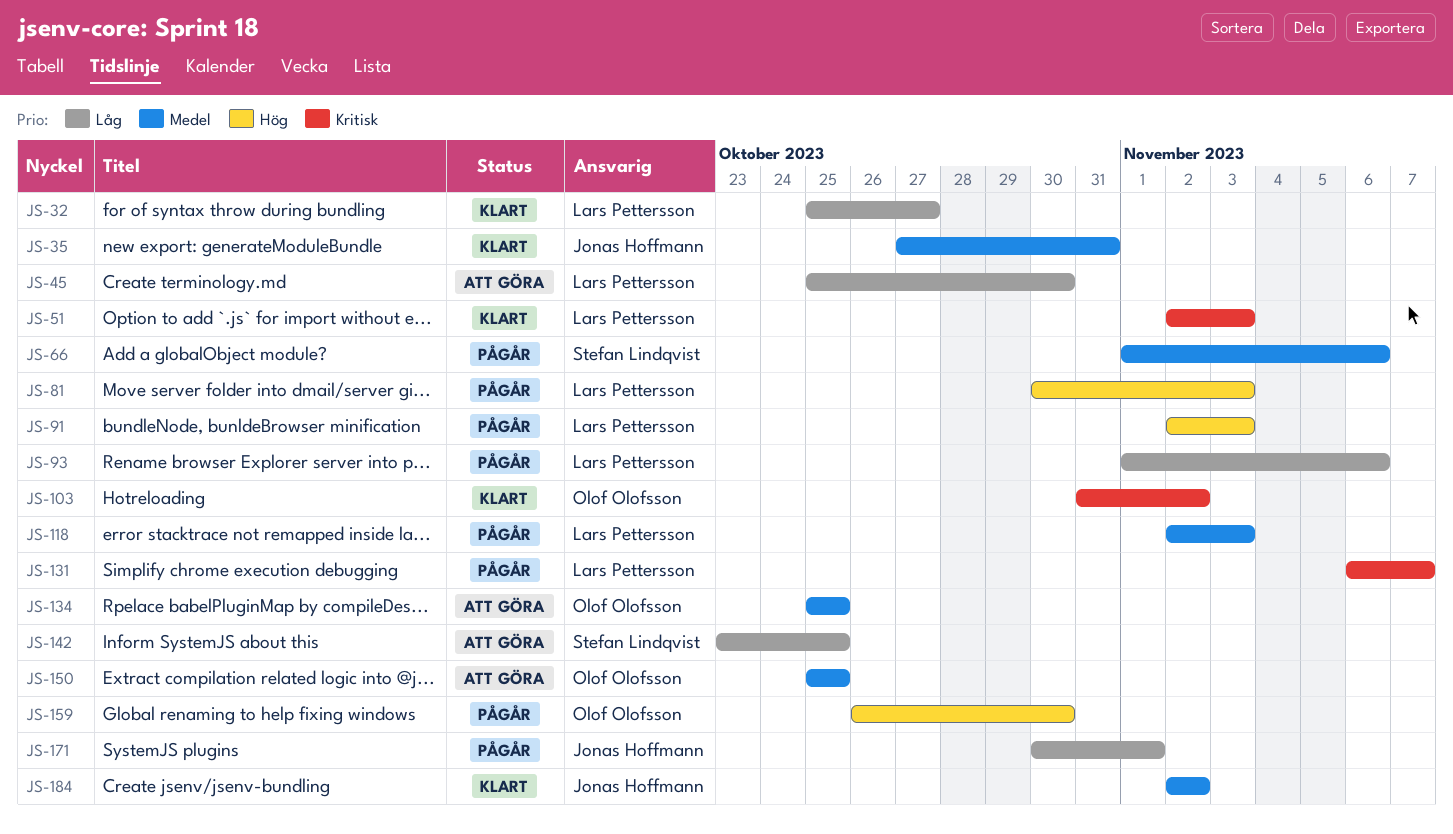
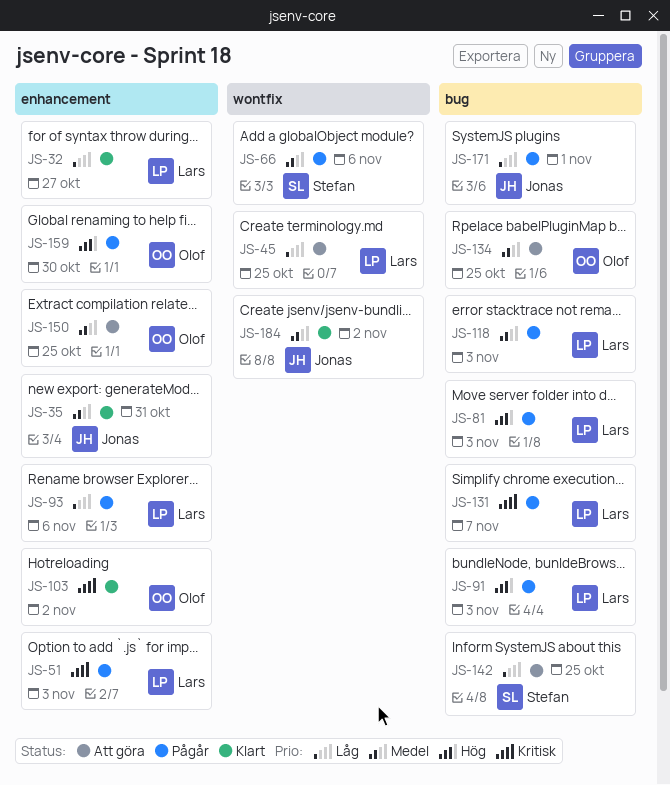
JS-45, due: Oct 30 -> Oct 25
JS-51, status: Klart -> Pågår

